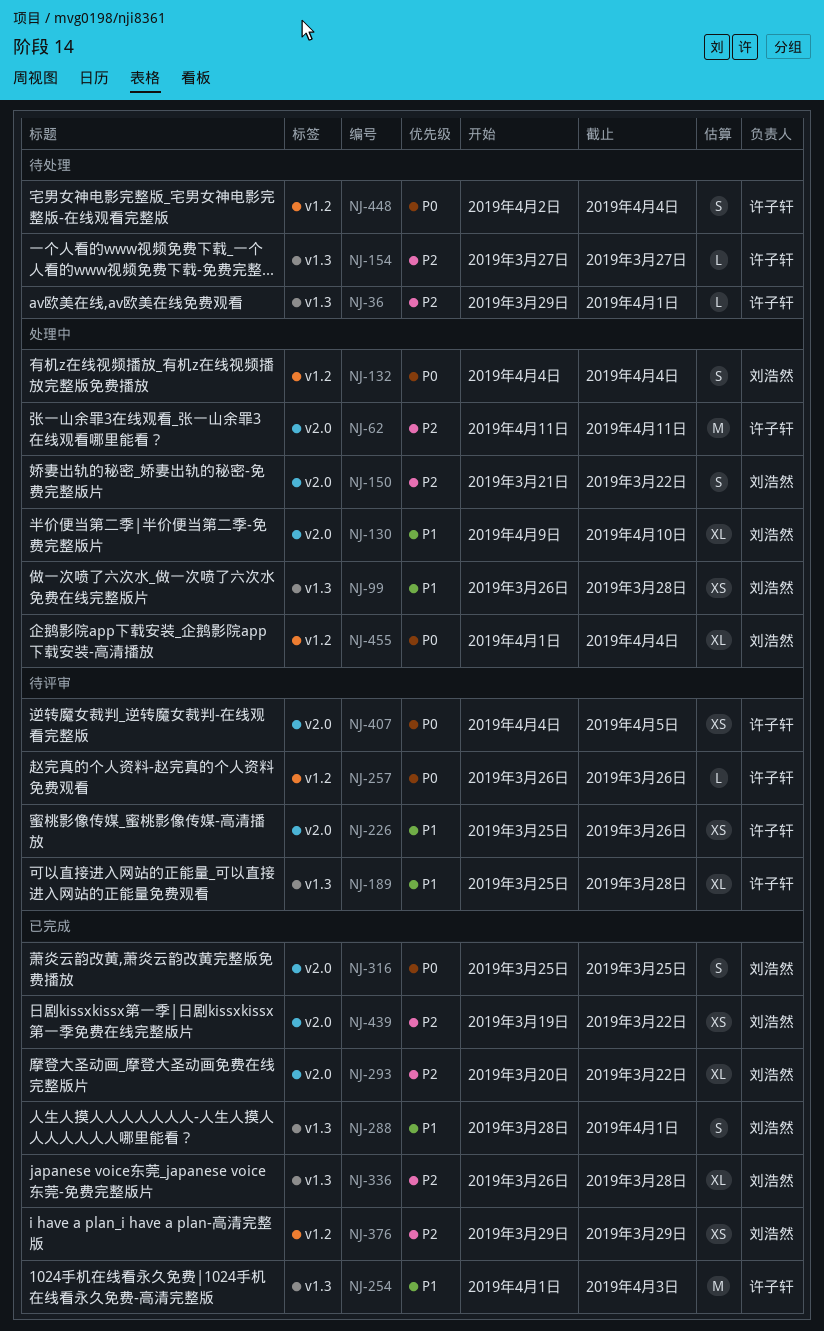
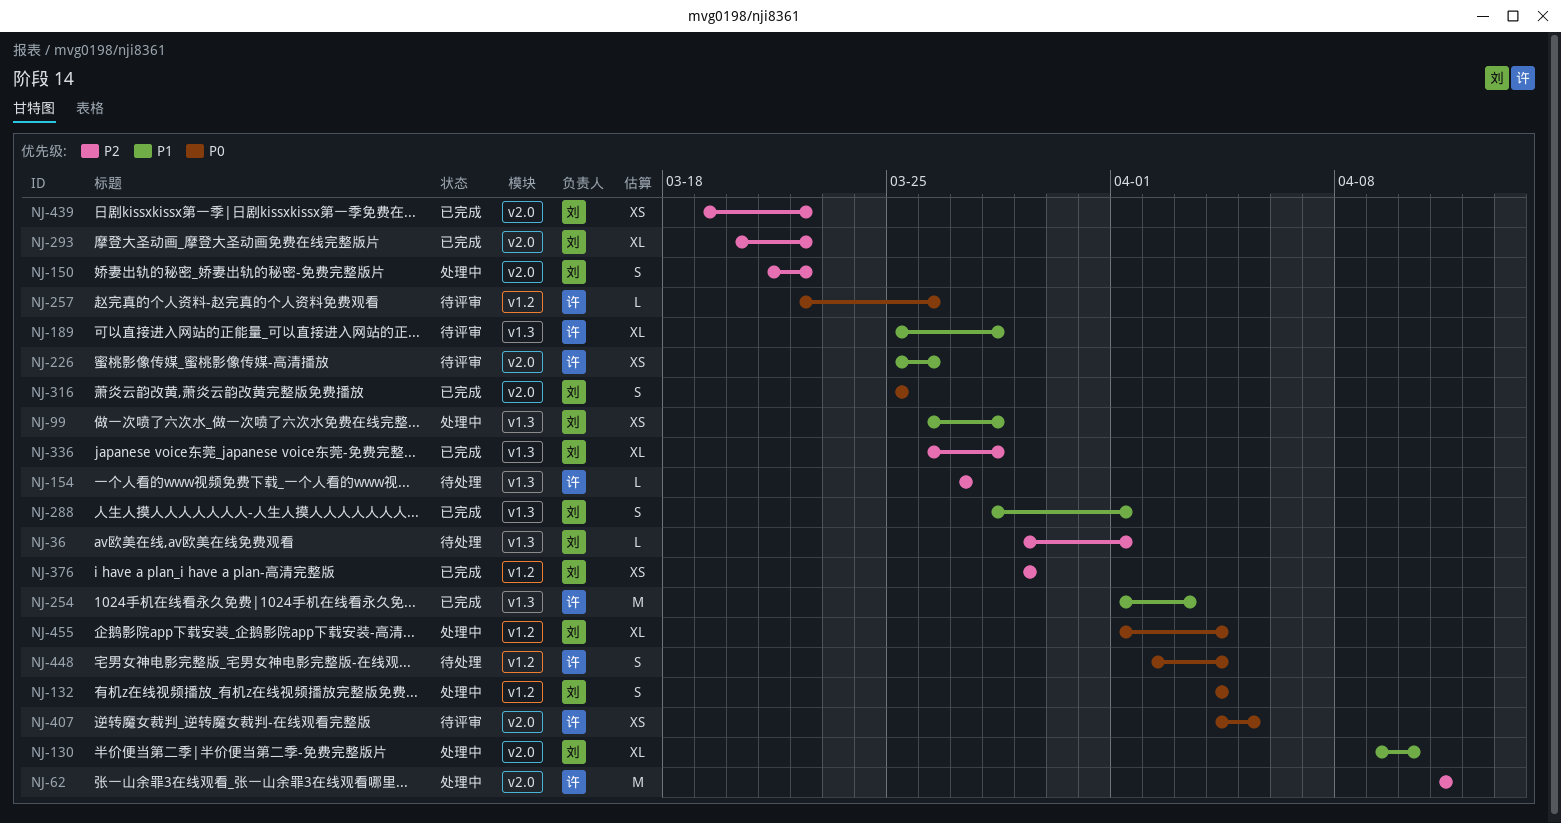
NJ-36, owner: 许子轩 -> 刘浩然
NJ-257, start: Mar 26 -> Mar 22

